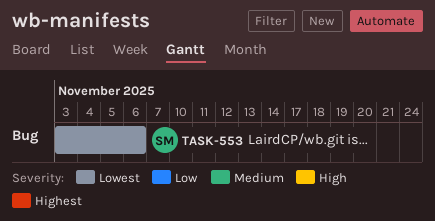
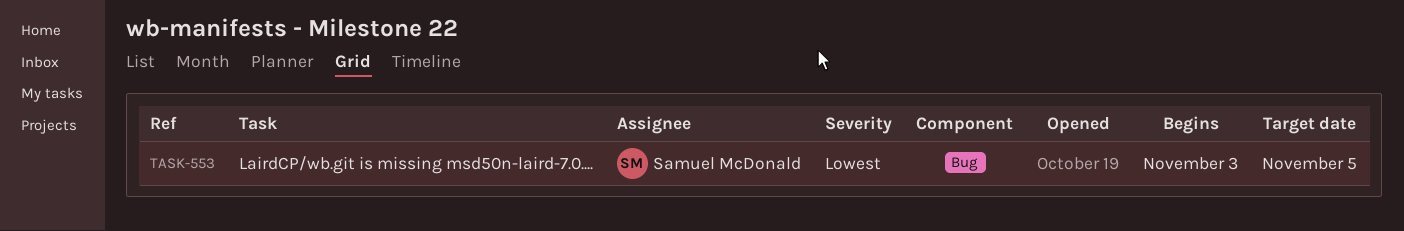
TASK-553, due: Nov 6 -> Nov 5

